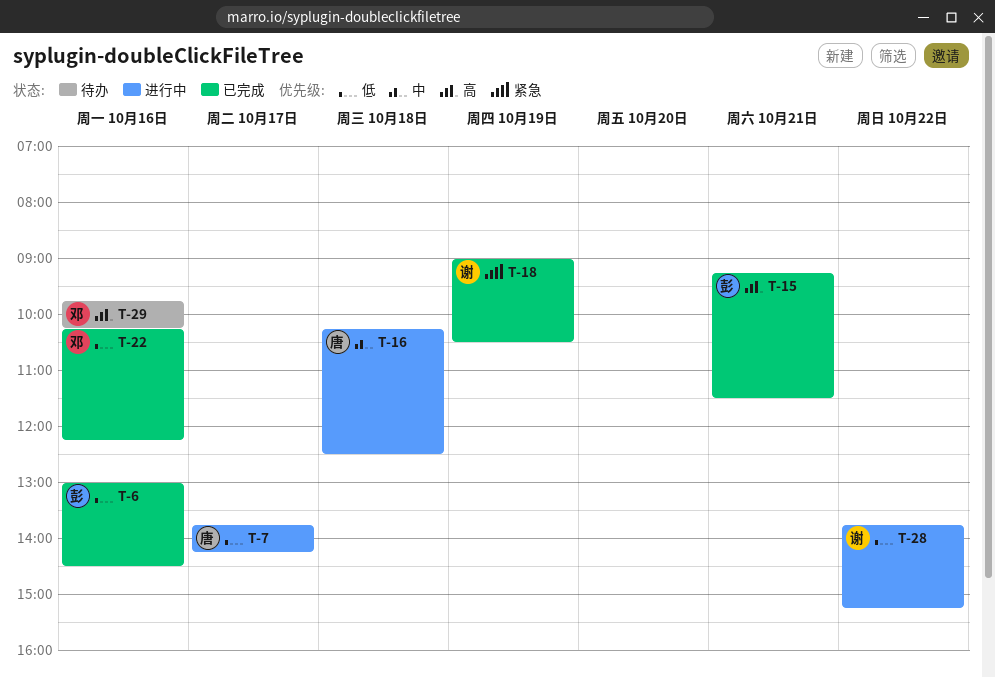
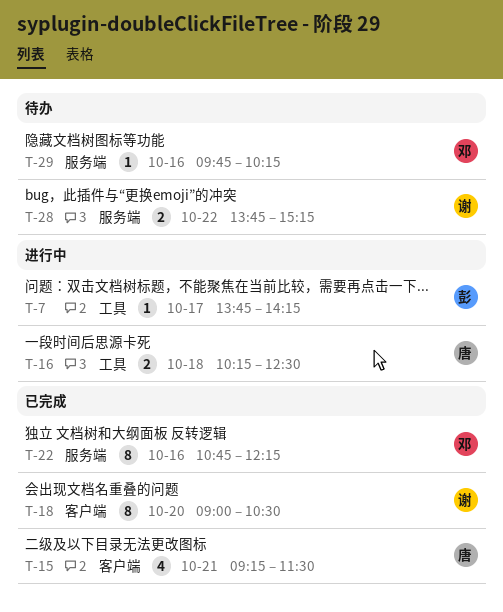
T-6: present -> none
T-7, owner: 唐 -> 彭
T-15, owner: 彭 -> 唐
T-18, day: Oct 19 -> Oct 20
T-22, begins: 10:15 -> 10:45
T-28, status: 进行中 -> 待办

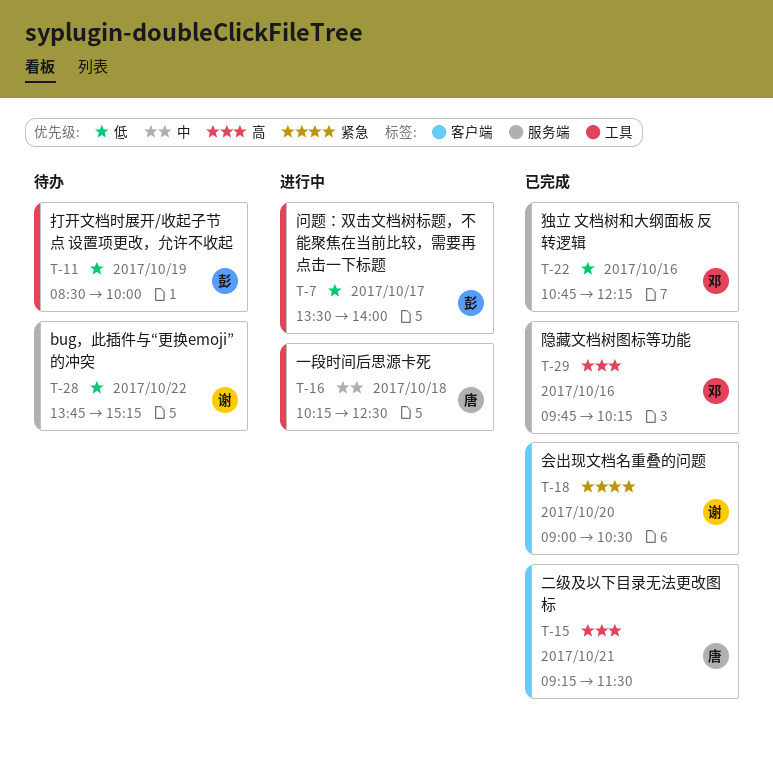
T-7, begins: 13:45 -> 13:30
T-7, ends: 14:15 -> 14:00
T-11: none -> present
T-29, status: 待办 -> 已完成

